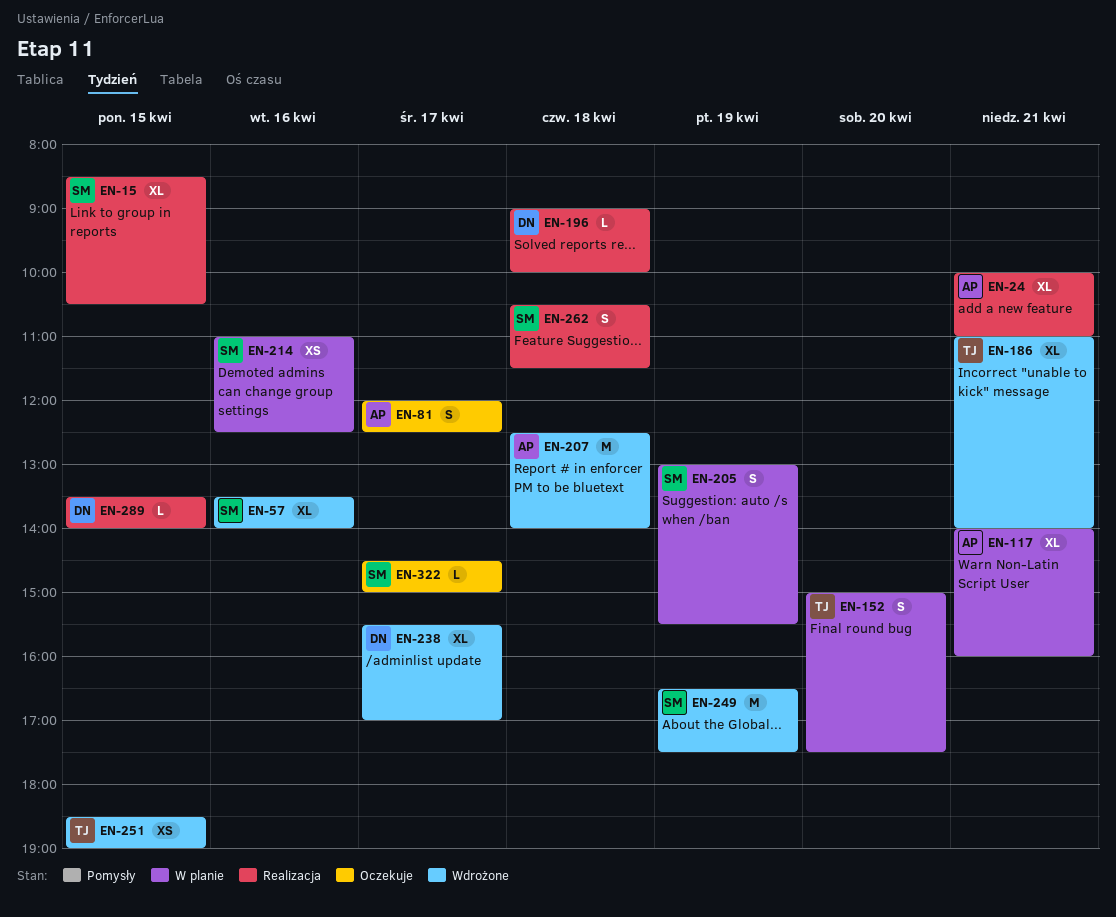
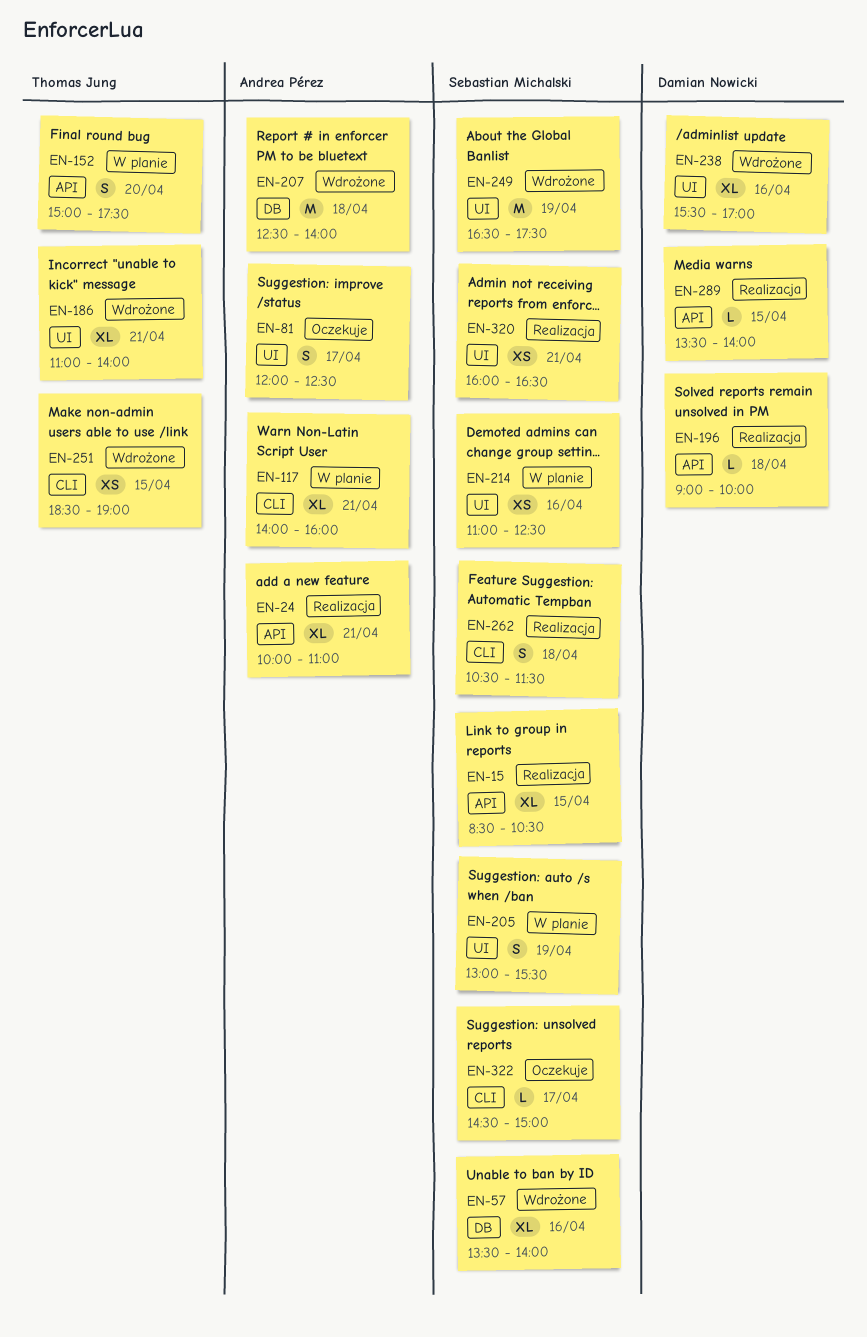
EN-238, day: Apr 17 -> Apr 16
EN-320: none -> present

